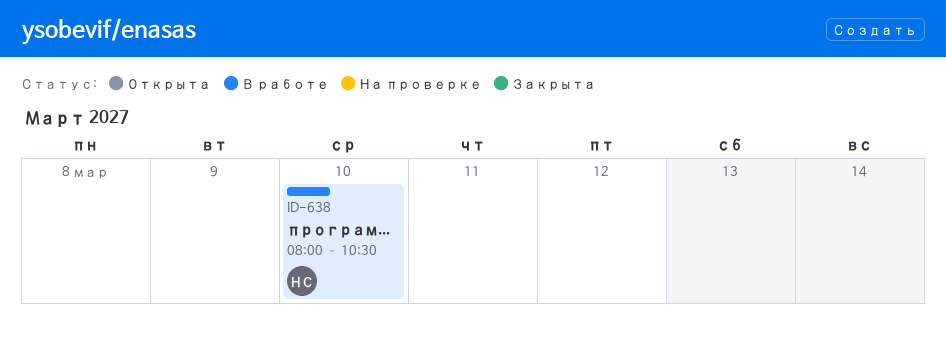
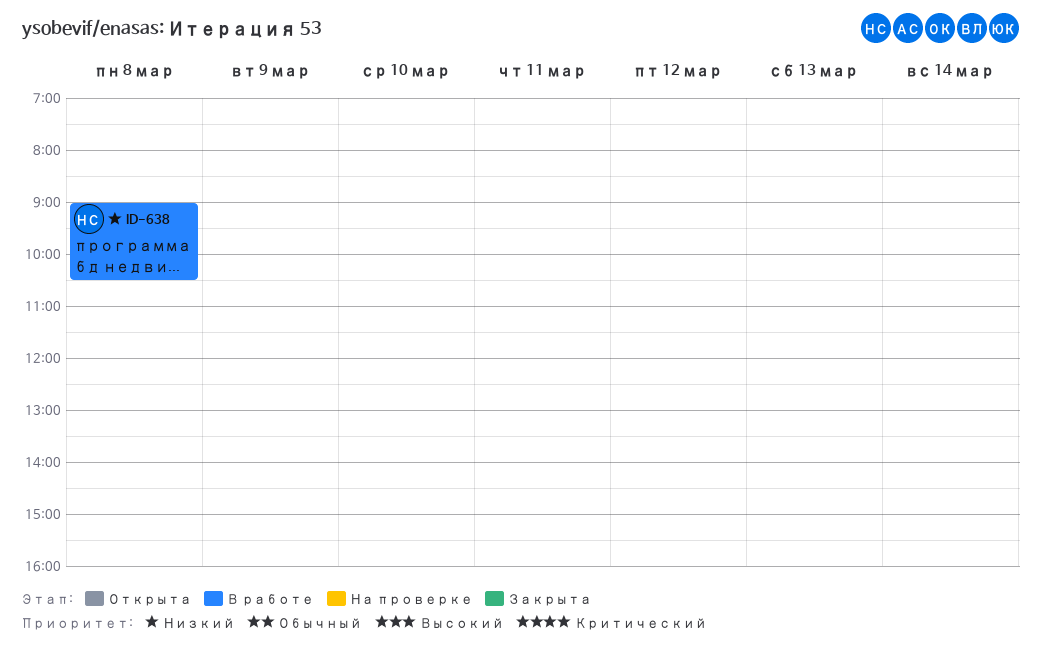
ID-638, day: Mar 10 -> Mar 8
ID-638, begins: 08:00 -> 09:00

